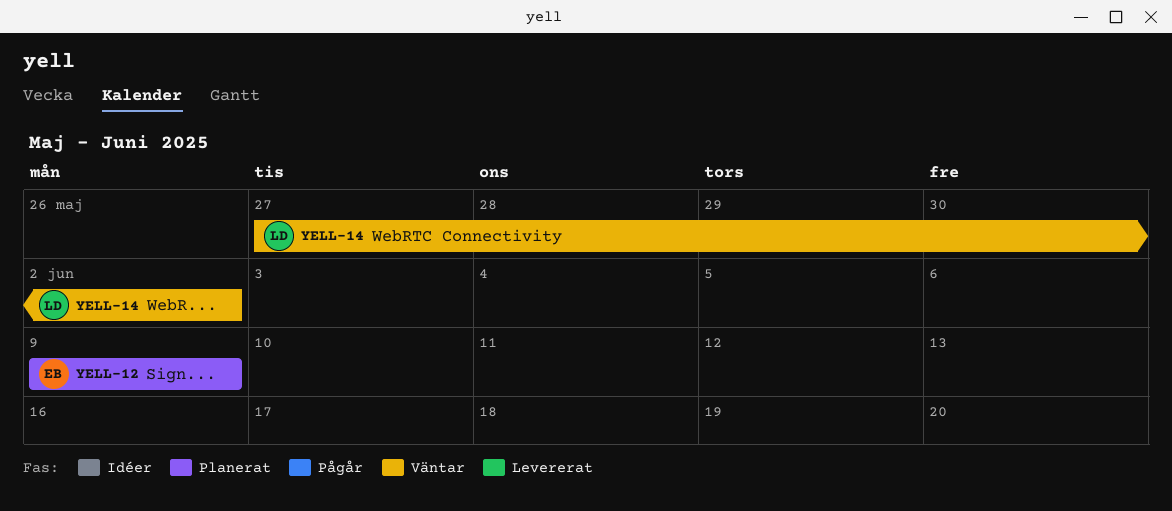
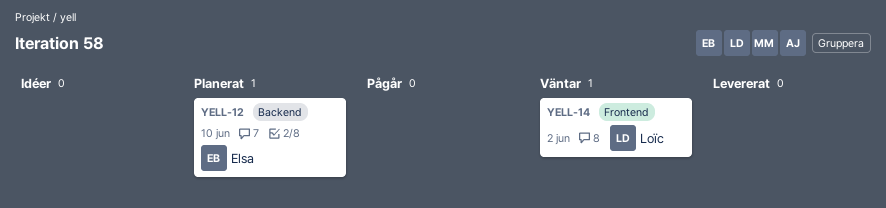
YELL-12, due: Jun 9 -> Jun 10

